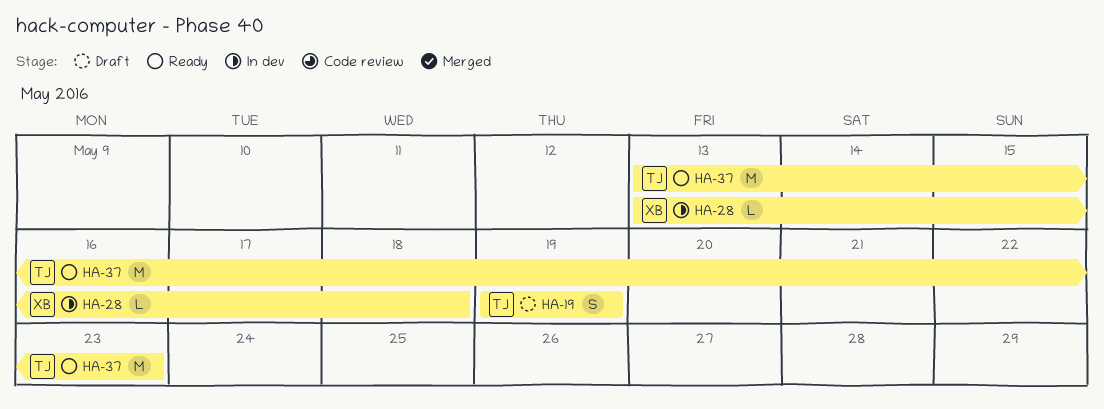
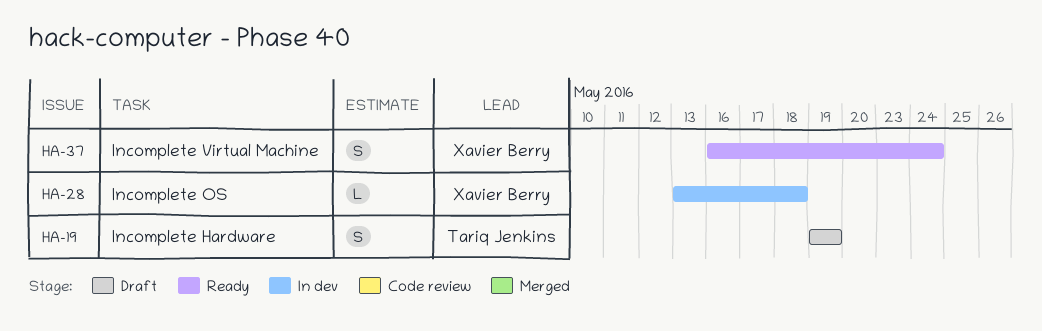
HA-37, owner: Tariq Jenkins -> Xavier Berry
HA-37, estimate: M -> S
HA-37, start: May 13 -> May 16
HA-37, due: May 23 -> May 24

